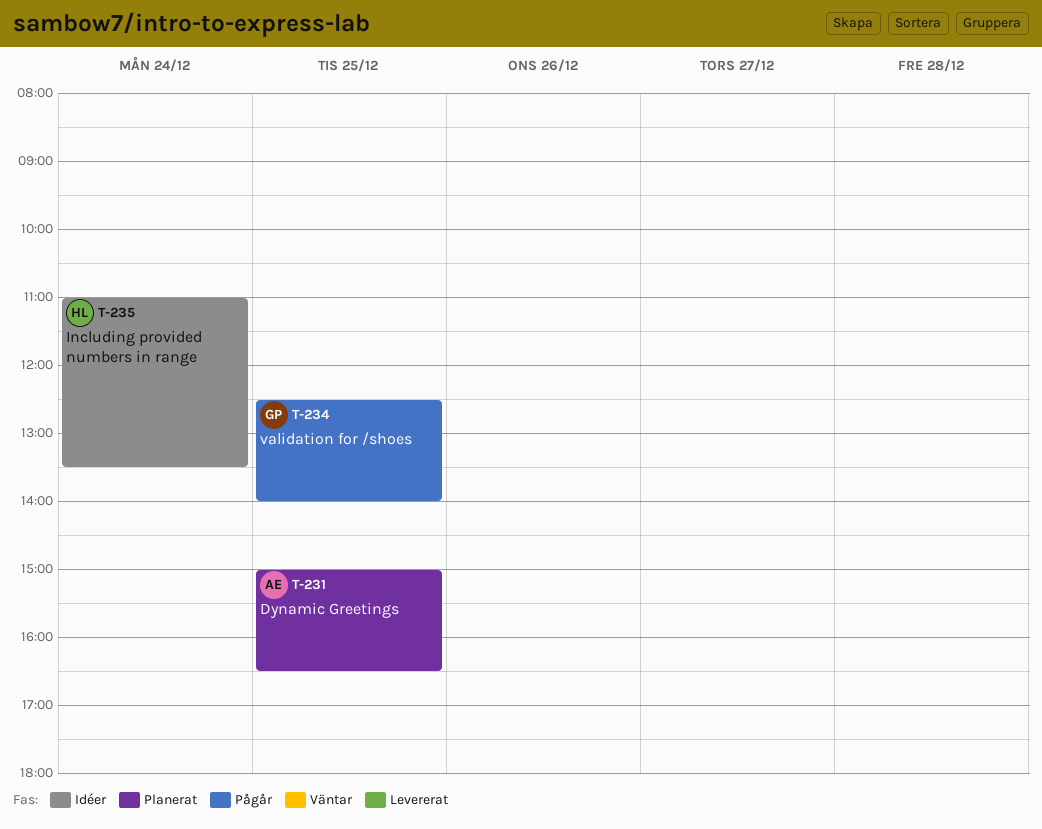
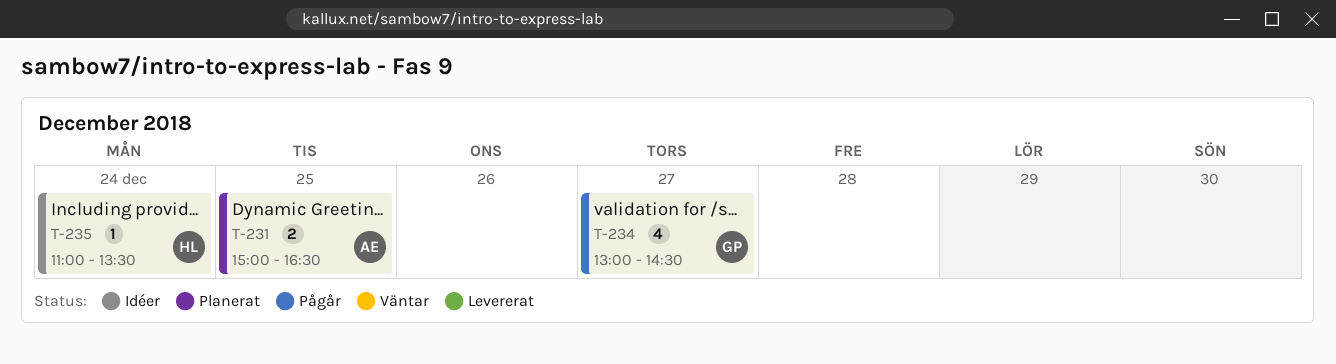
T-234, day: Dec 25 -> Dec 27
T-234, begins: 12:30 -> 13:00
T-234, ends: 14:00 -> 14:30

